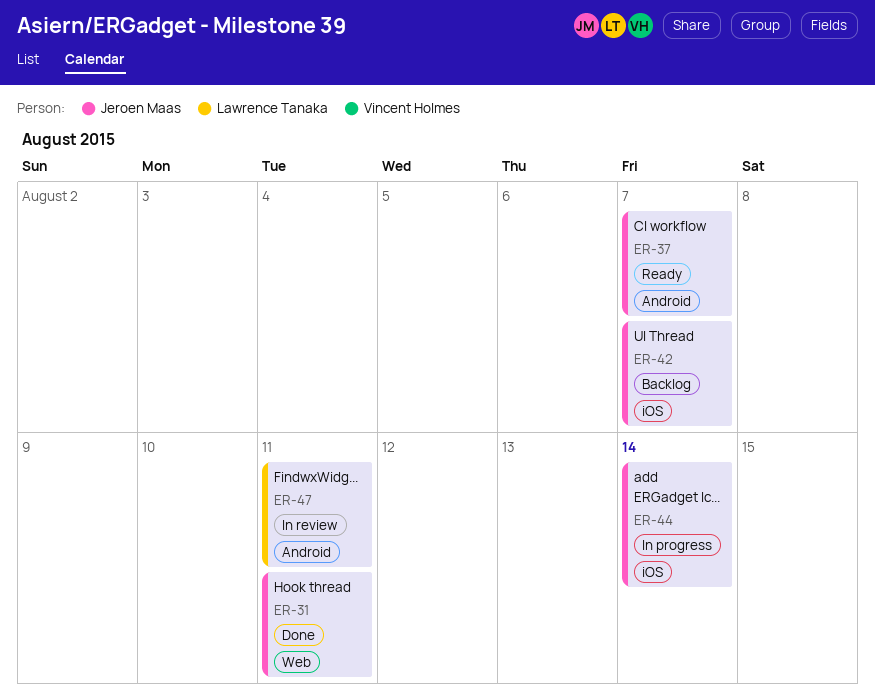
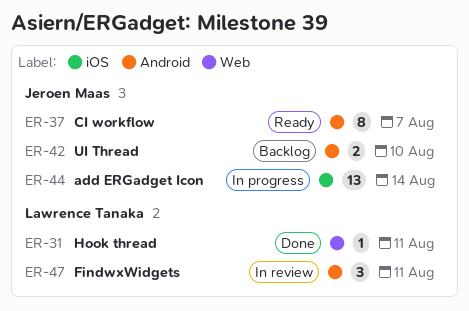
ER-31, owner: Jeroen Maas -> Lawrence Tanaka
ER-42, label: iOS -> Android
ER-42, due: Aug 7 -> Aug 10

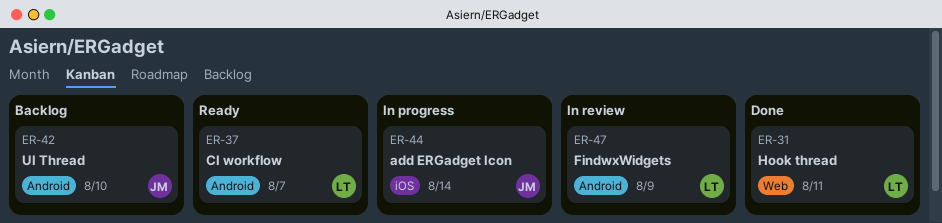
ER-37, owner: Jeroen Maas -> Lawrence Tanaka
ER-47, due: Aug 11 -> Aug 9

